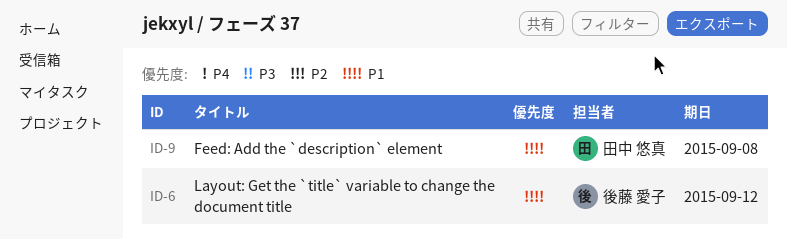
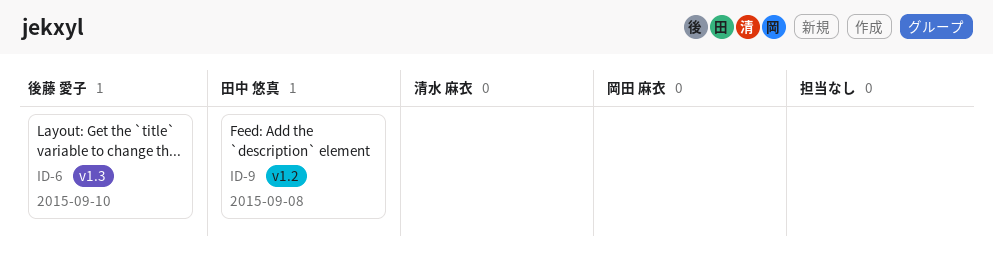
ID-6, due: Sep 12 -> Sep 10

